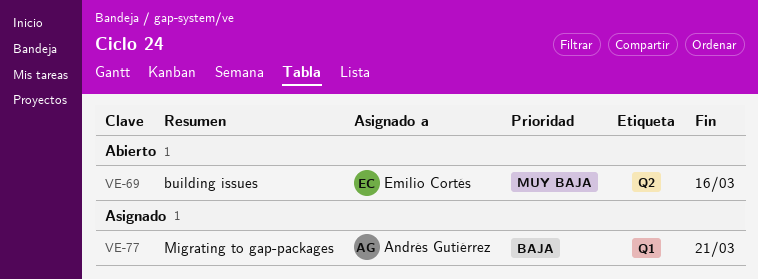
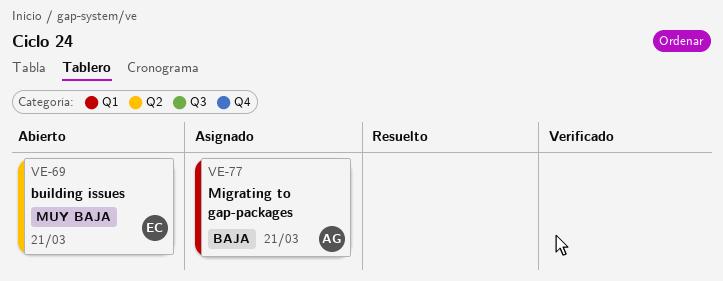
VE-69, due: Mar 16 -> Mar 21

